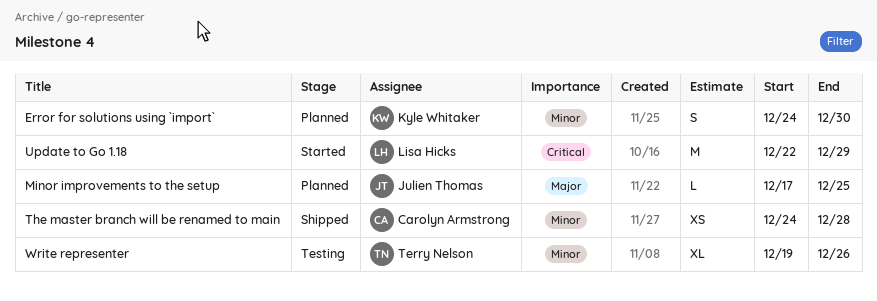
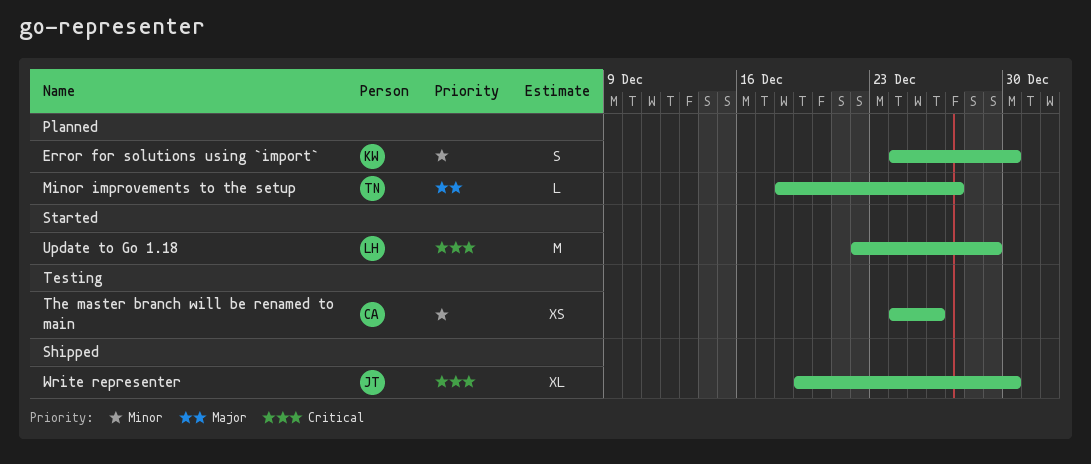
Minor improvements to the setup, owner: Julien Thomas -> Terry Nelson
Minor improvements to the setup, start: Dec 17 -> Dec 18
Minor improvements to the setup, due: Dec 25 -> Dec 27
The master branch will be renamed to main, status: Shipped -> Testing
The master branch will be renamed to main, due: Dec 28 -> Dec 26
Write representer, status: Testing -> Shipped
Write representer, owner: Terry Nelson -> Julien Thomas
Write representer, priority: Minor -> Critical
Write representer, due: Dec 26 -> Dec 30

